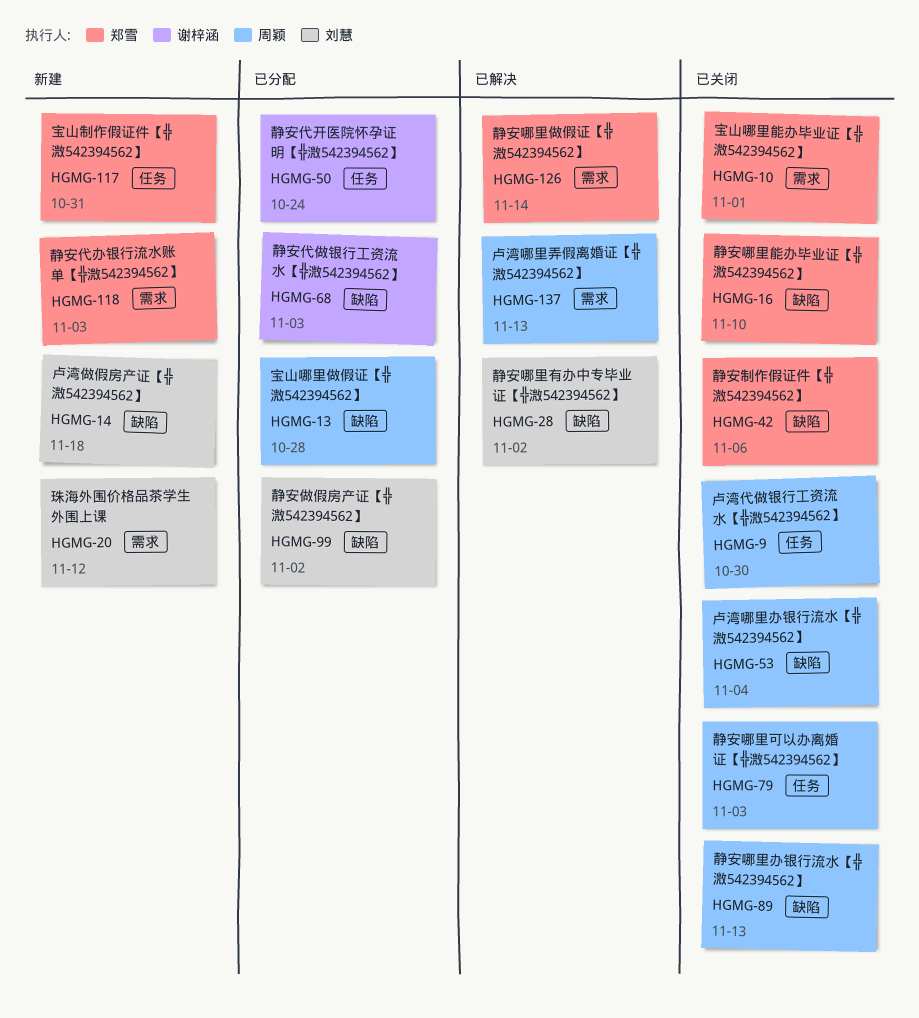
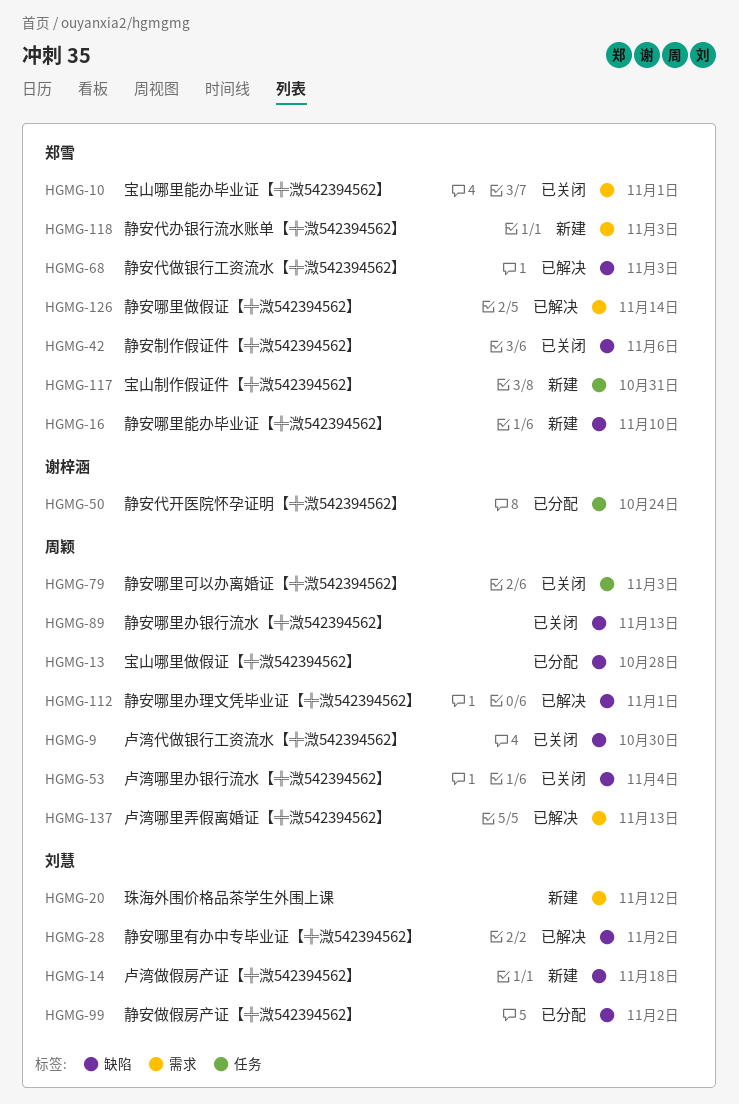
HGMG-9, label: 任务 -> 缺陷
HGMG-16, status: 已关闭 -> 新建
HGMG-68, status: 已分配 -> 已解决
HGMG-68, owner: 谢梓涵 -> 郑雪
HGMG-112: none -> present

